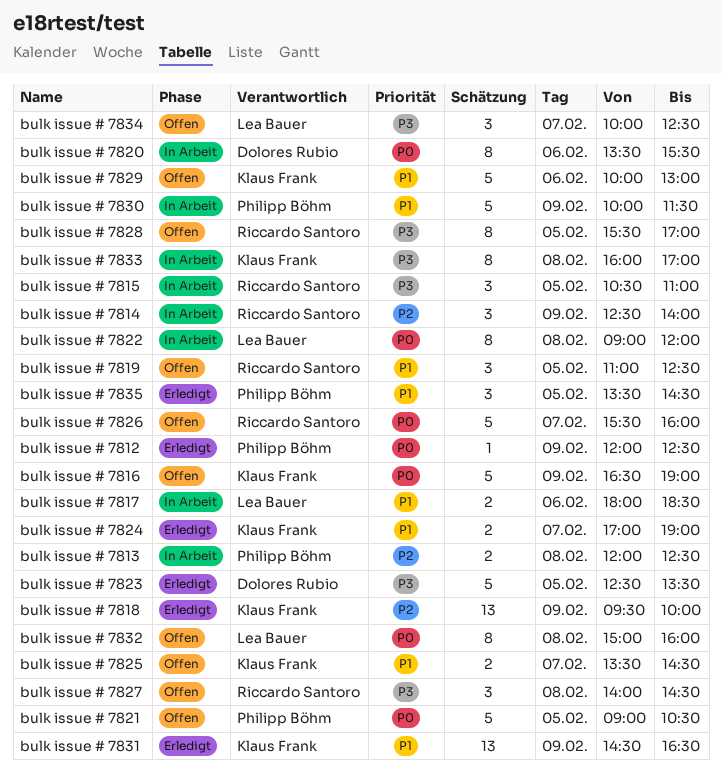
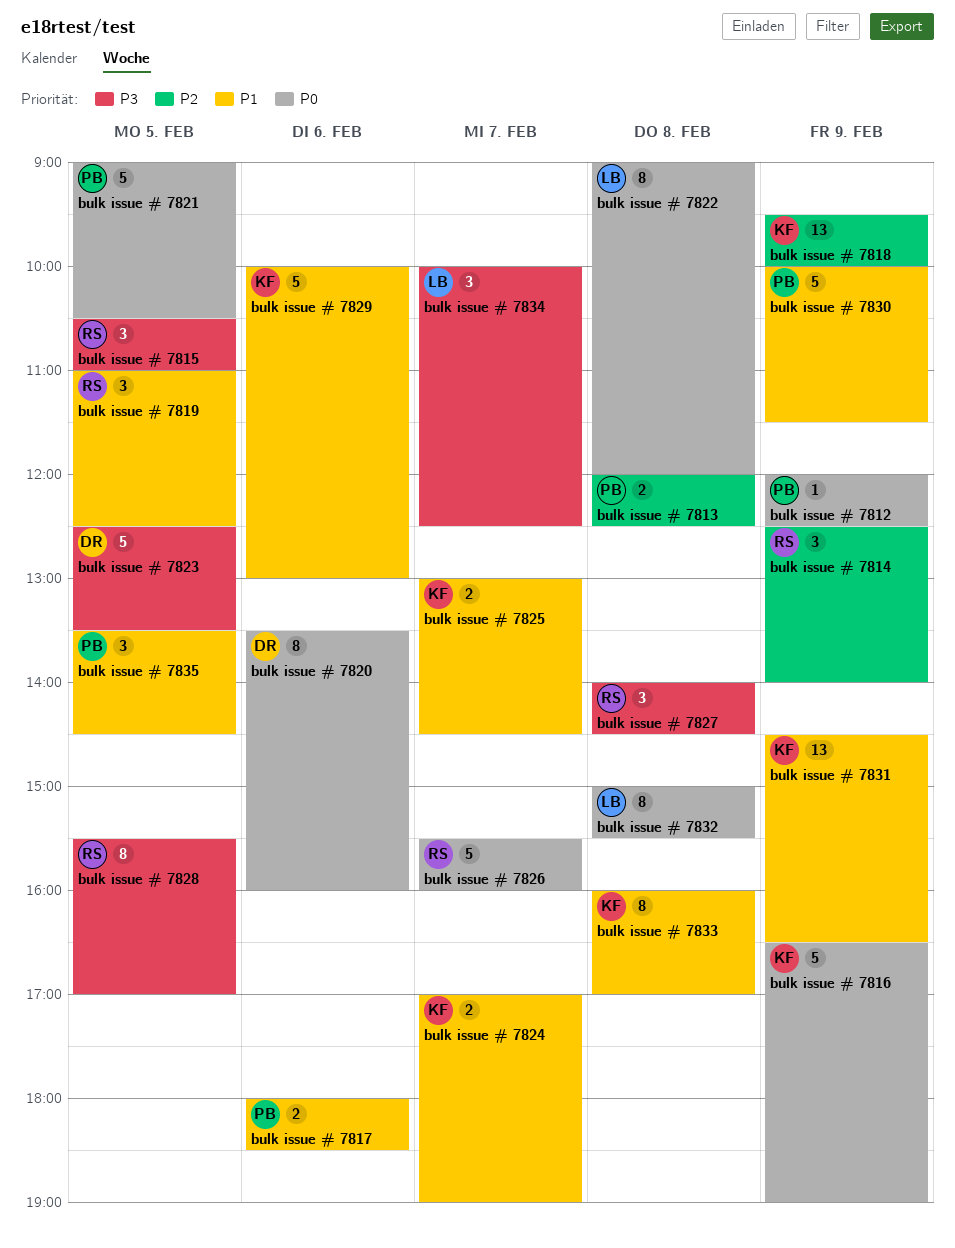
bulk issue # 7817, owner: Lea Bauer -> Philipp Böhm
bulk issue # 7820, ends: 15:30 -> 16:00
bulk issue # 7825, begins: 13:30 -> 13:00
bulk issue # 7832, ends: 16:00 -> 15:30
bulk issue # 7833, priority: P3 -> P1

